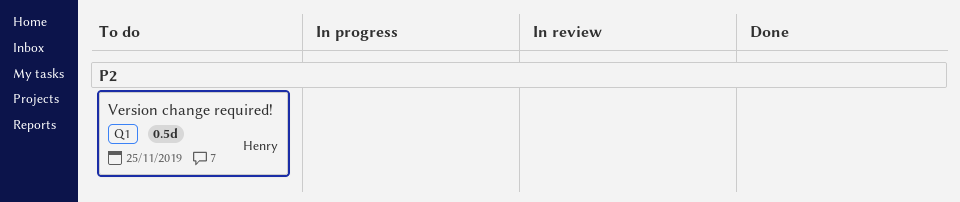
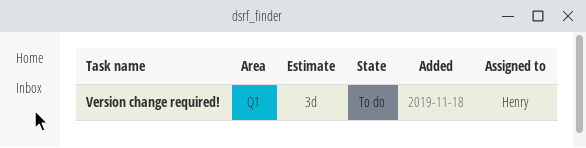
Version change required!, estimate: 0.5d -> 3d

